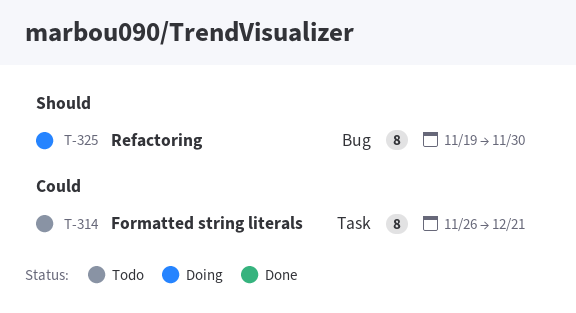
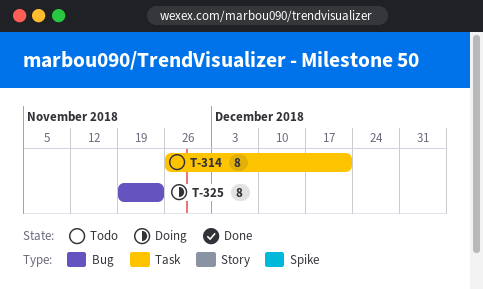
T-325, due: Nov 30 -> Nov 23

